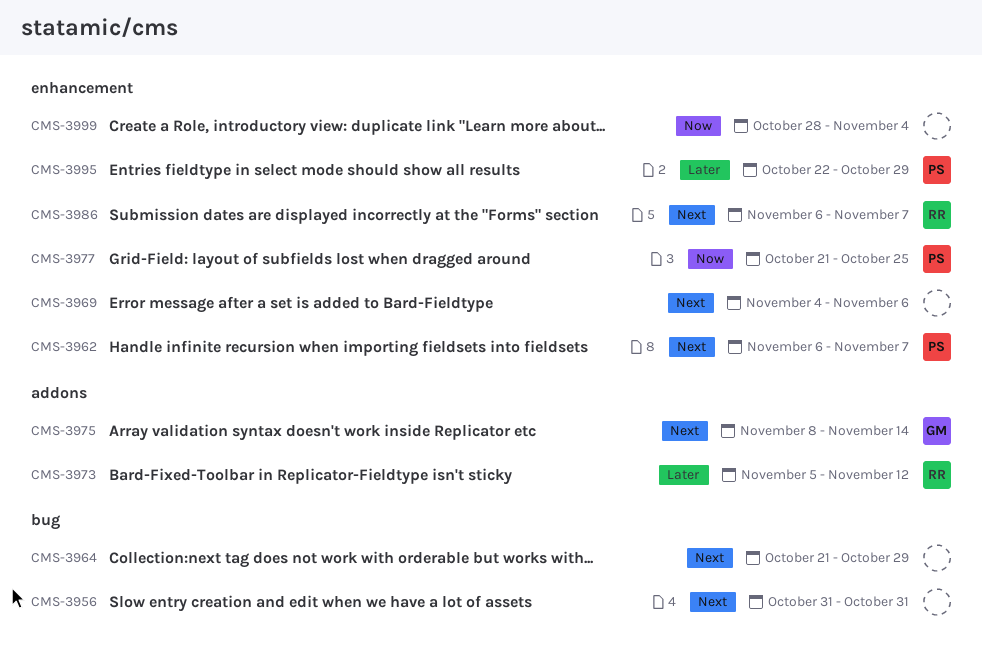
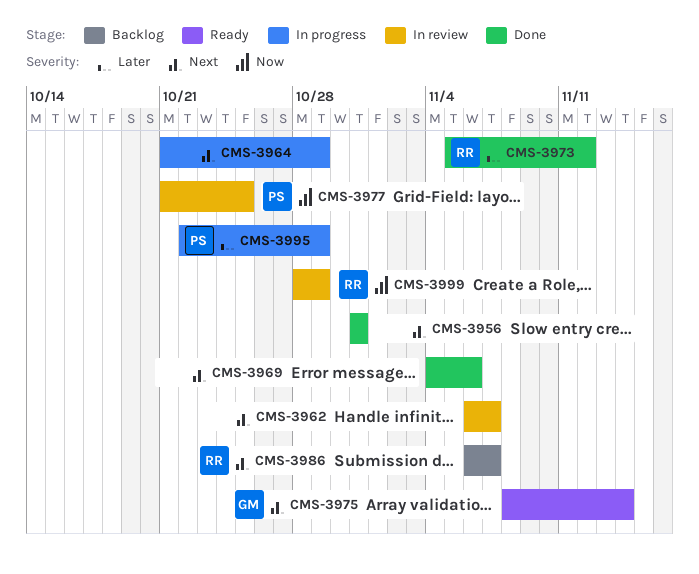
CMS-3962, owner: PS -> none
CMS-3999, owner: none -> RR
CMS-3999, due: Nov 4 -> Oct 29

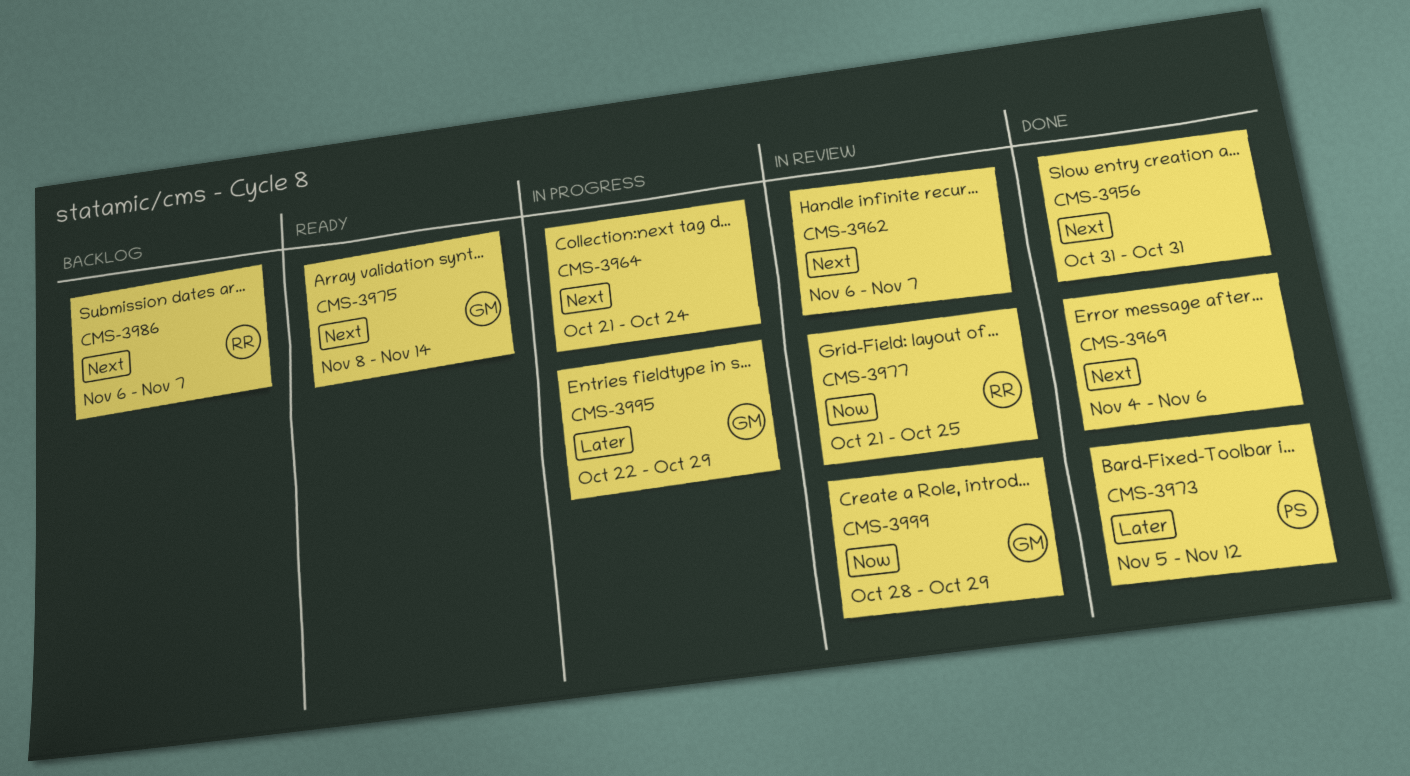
CMS-3964, due: Oct 29 -> Oct 24
CMS-3973, owner: RR -> PS
CMS-3977, owner: PS -> RR
CMS-3995, owner: PS -> GM
CMS-3999, owner: RR -> GM

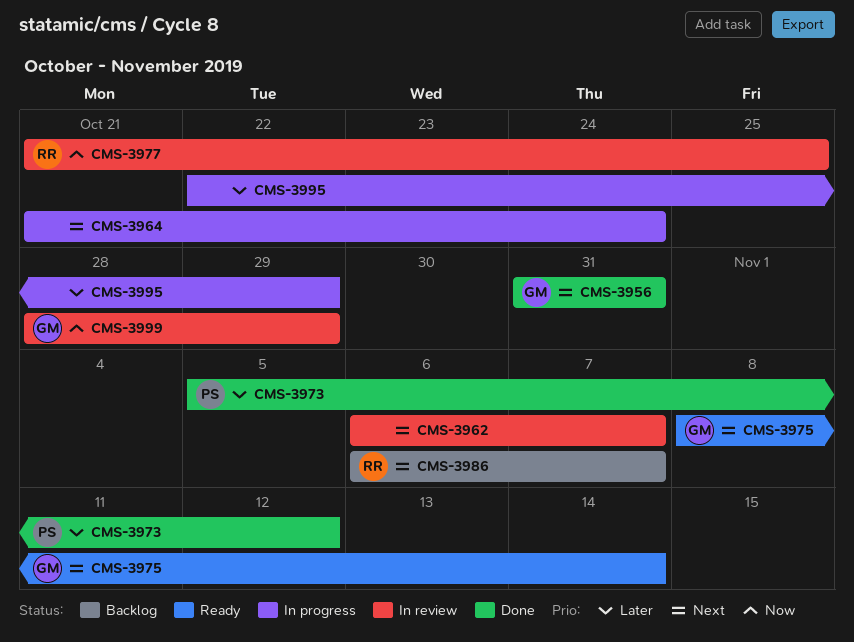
CMS-3956, owner: none -> GM
CMS-3969: present -> none
CMS-3995, owner: GM -> none

